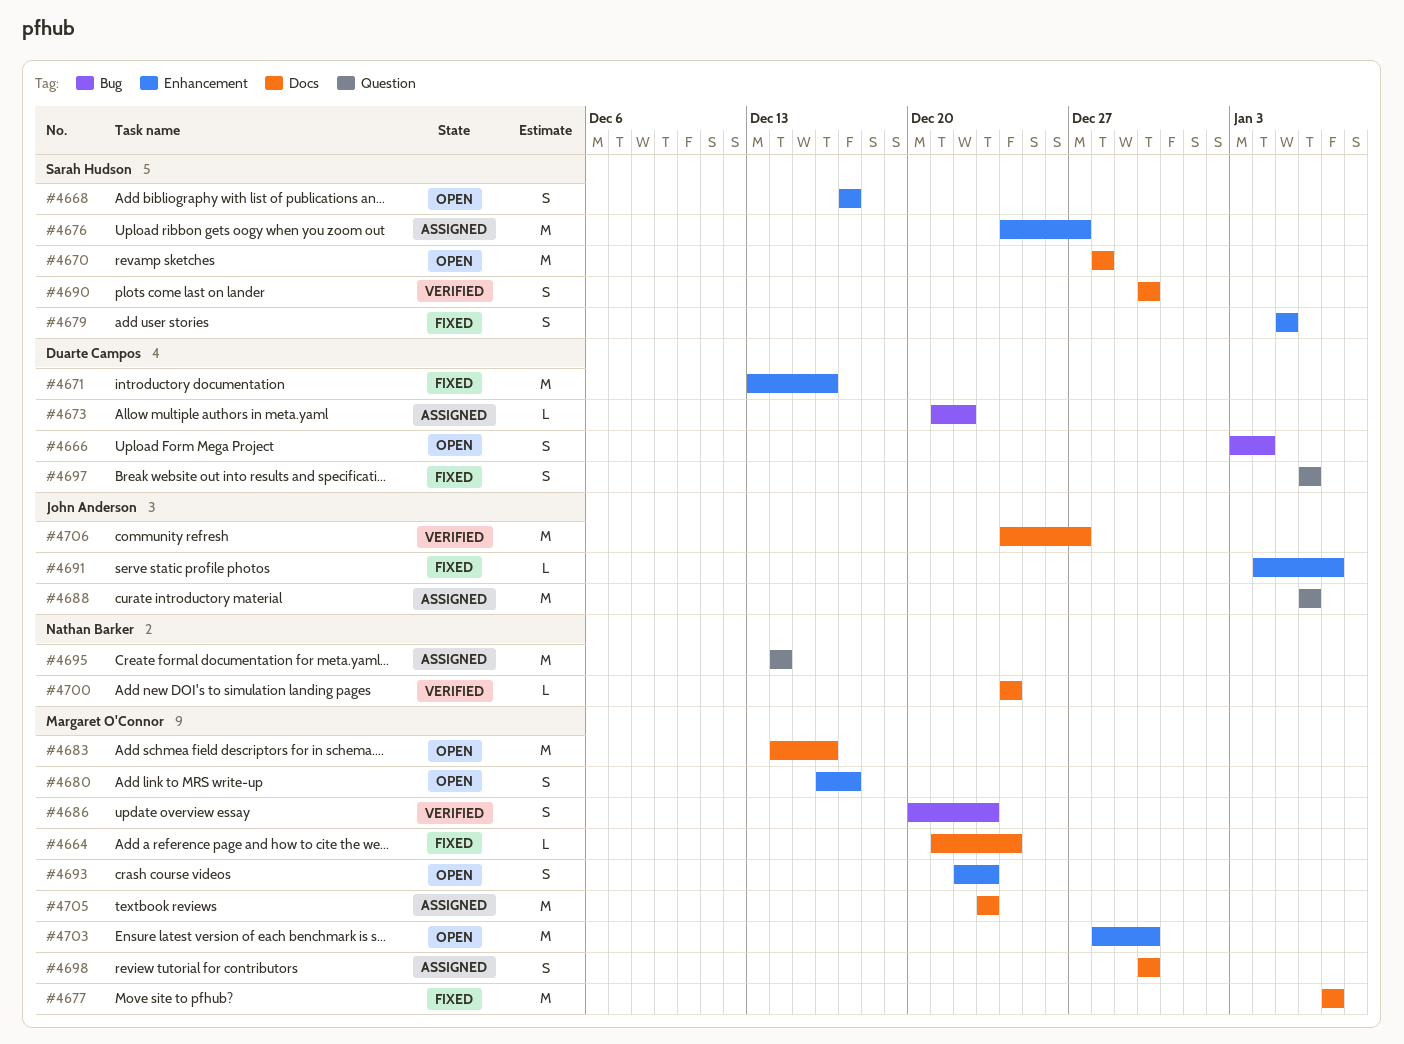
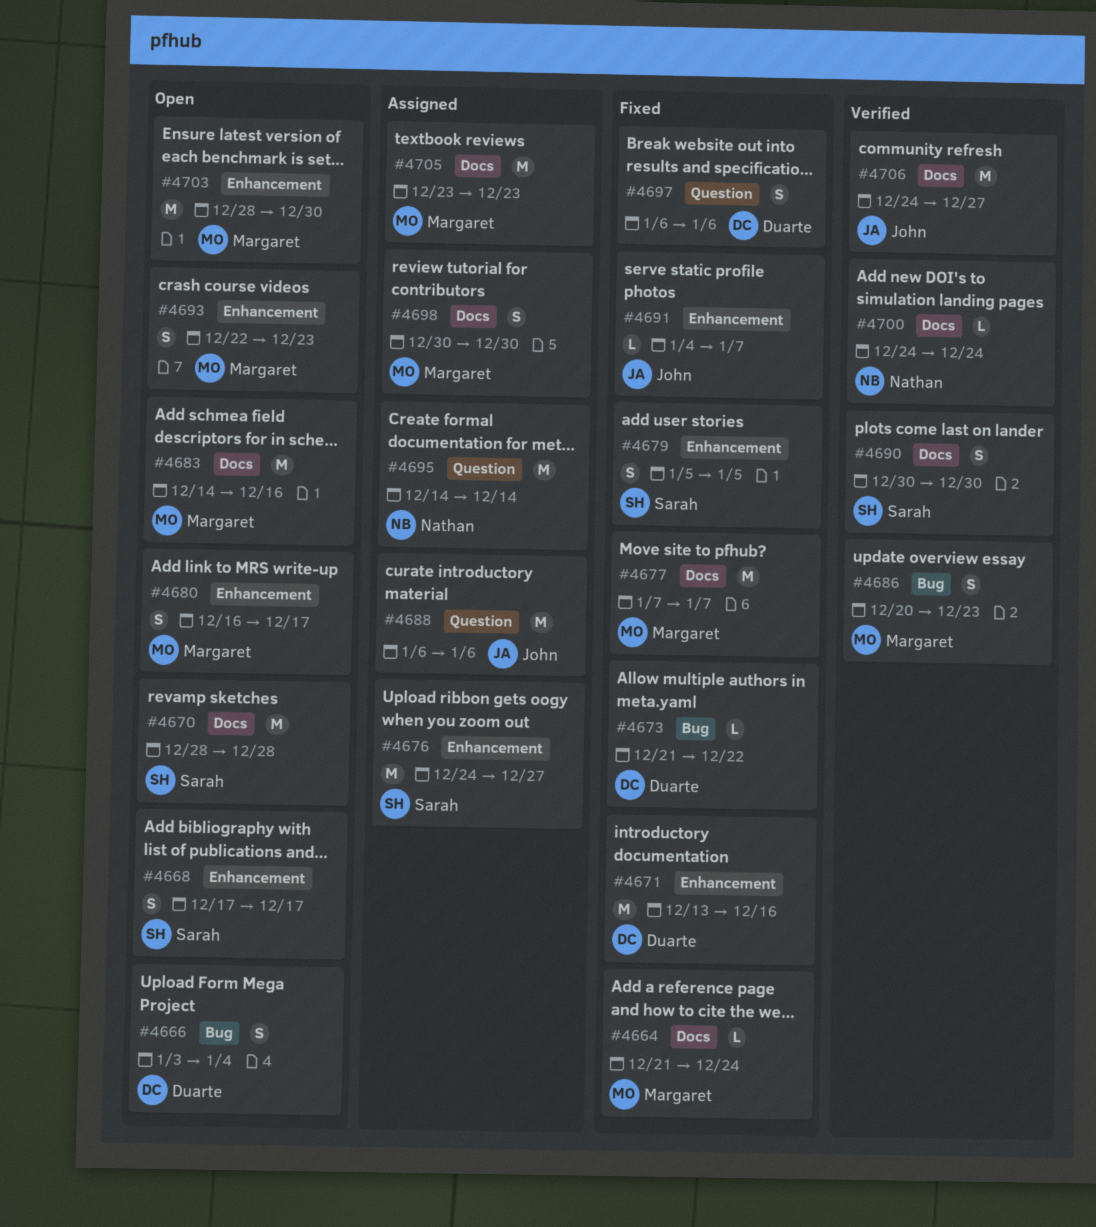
#4673, status: Assigned -> Fixed

